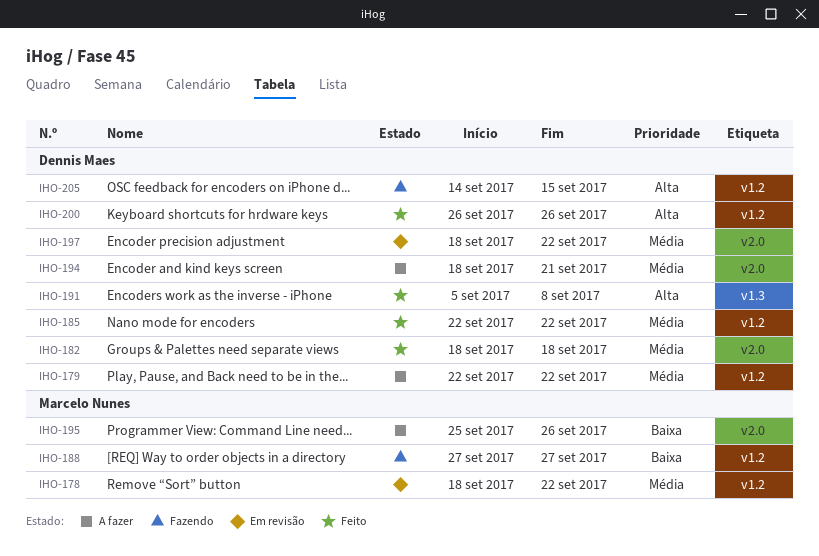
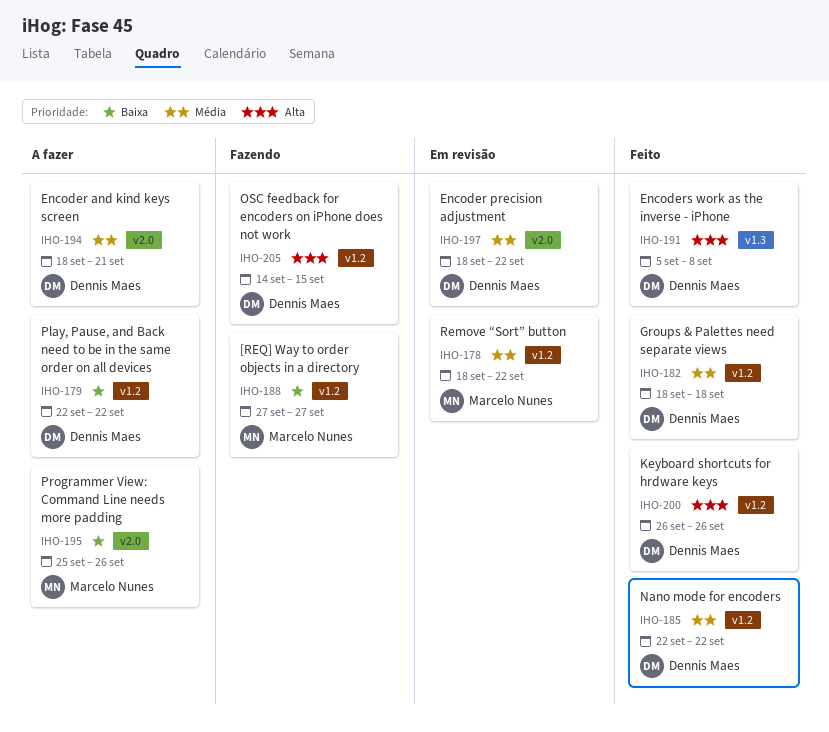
IHO-179, priority: Média -> Baixa
IHO-182, label: v2.0 -> v1.2

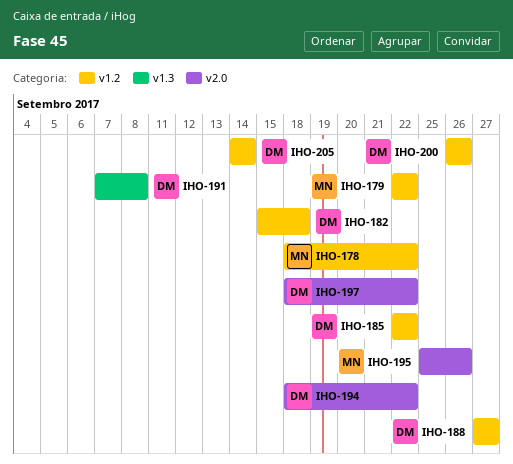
IHO-179, owner: Dennis Maes -> Marcelo Nunes
IHO-182, start: Sep 18 -> Sep 15
IHO-188, owner: Marcelo Nunes -> Dennis Maes
IHO-191, start: Sep 5 -> Sep 7
IHO-194, due: Sep 21 -> Sep 22
IHO-205, due: Sep 15 -> Sep 14

